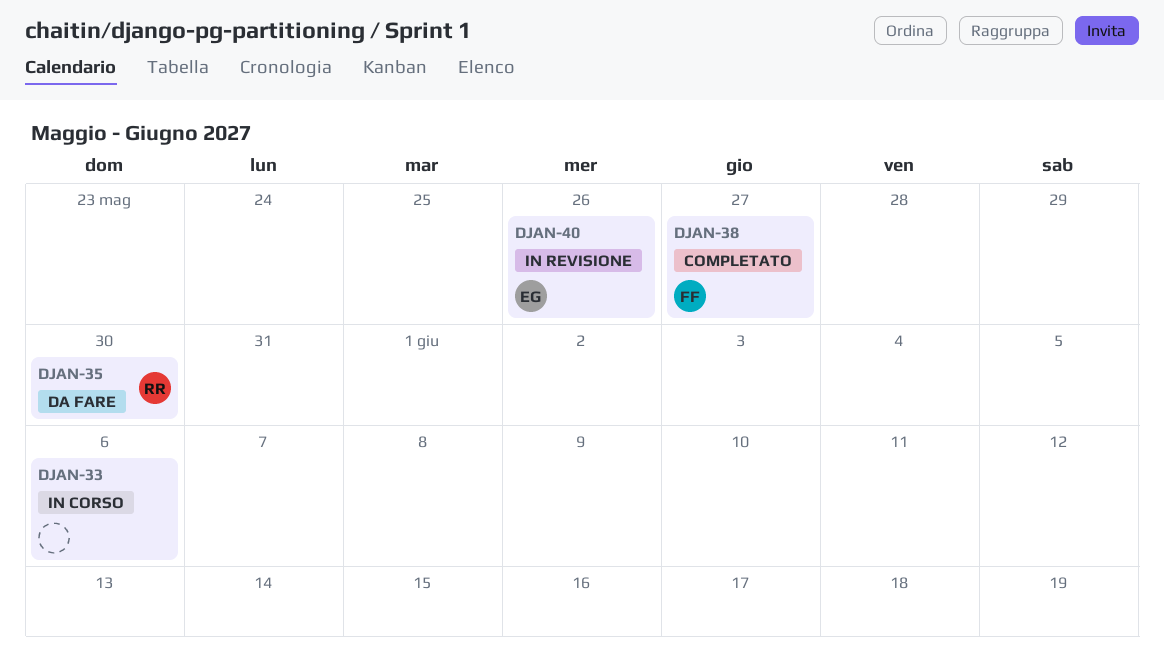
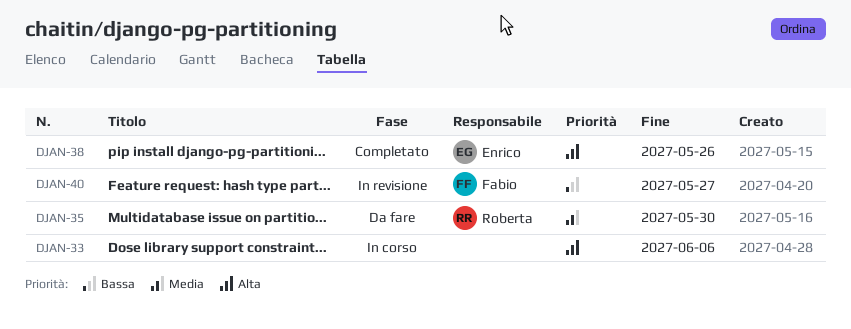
DJAN-38, owner: Fabio -> Enrico
DJAN-38, due: May 27 -> May 26
DJAN-40, owner: Enrico -> Fabio
DJAN-40, due: May 26 -> May 27

